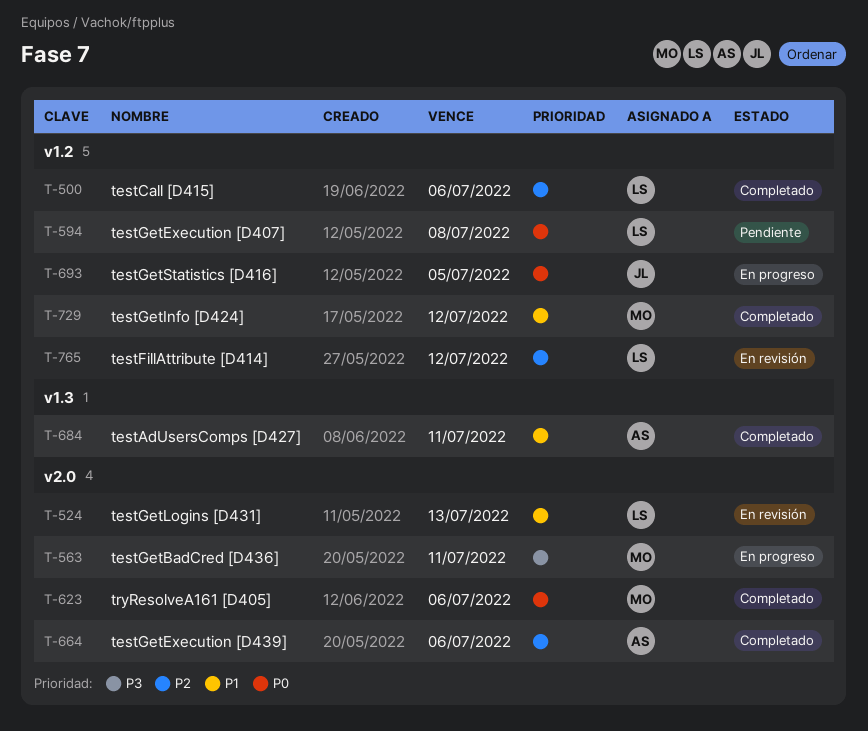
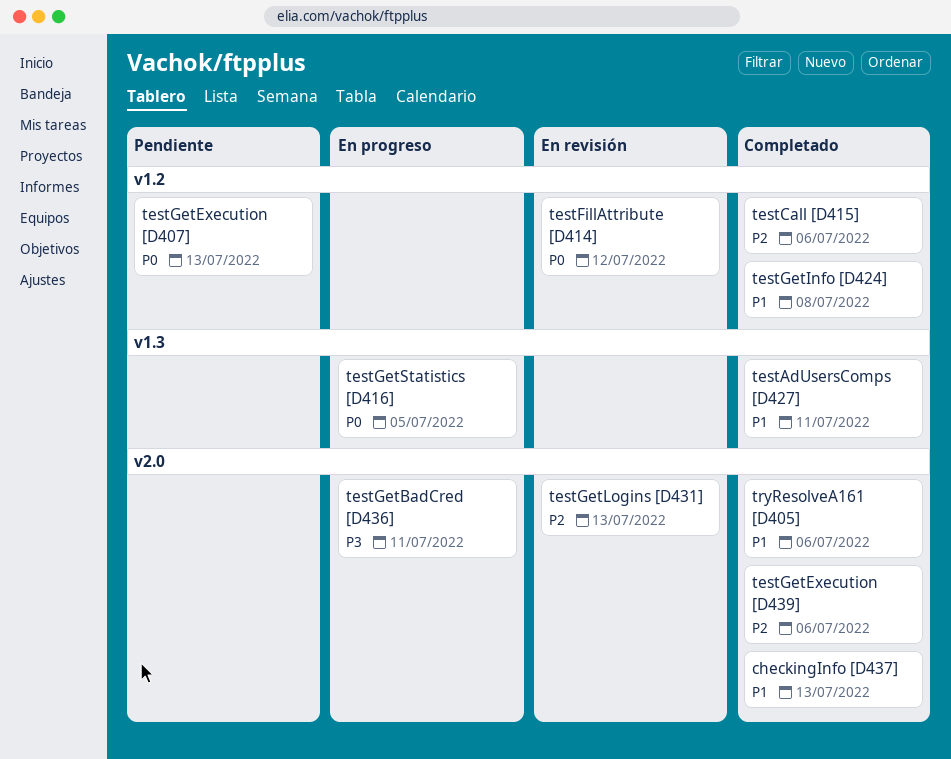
checkingInfo [D437]: none -> present
testFillAttribute [D414], priority: P2 -> P0
testGetExecution [D407], due: Jul 8 -> Jul 13
testGetInfo [D424], due: Jul 12 -> Jul 8
testGetLogins [D431], priority: P1 -> P2
testGetStatistics [D416], label: v1.2 -> v1.3
tryResolveA161 [D405], priority: P0 -> P1

